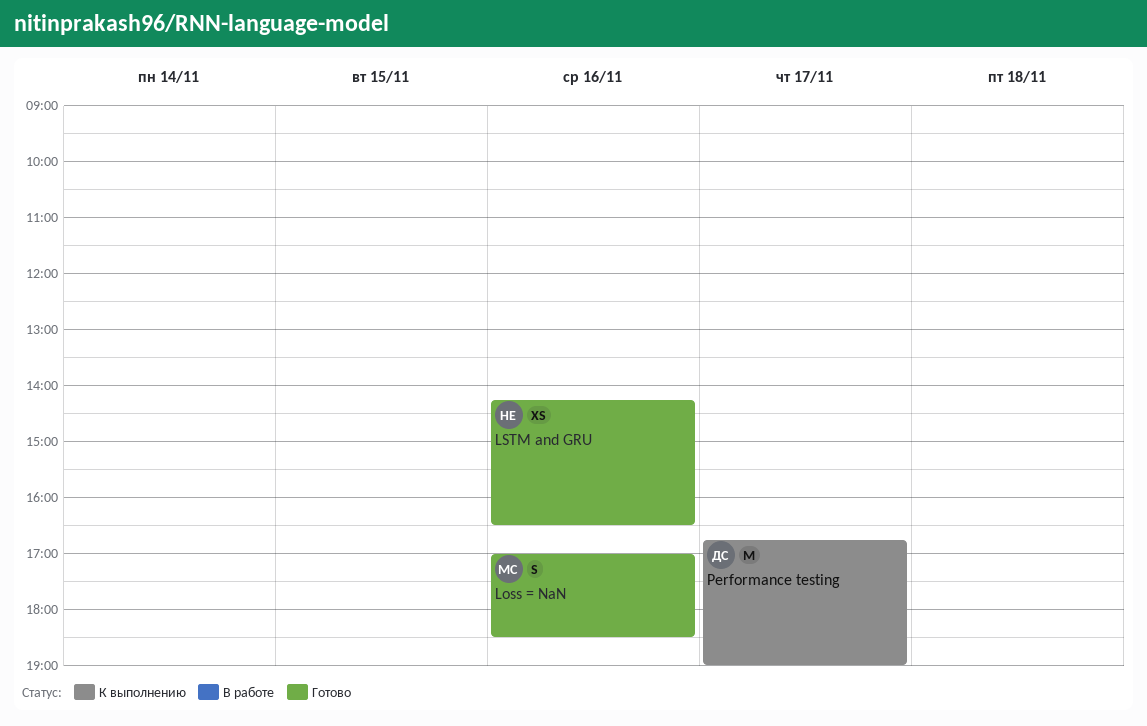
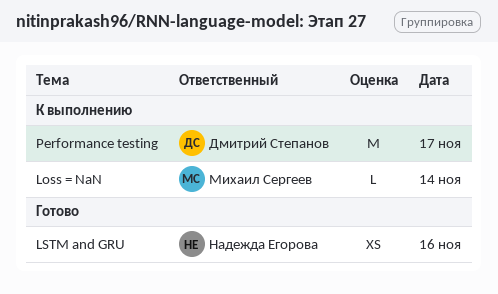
Loss = NaN, status: Готово -> К выполнению
Loss = NaN, estimate: S -> L
Loss = NaN, day: Nov 16 -> Nov 14

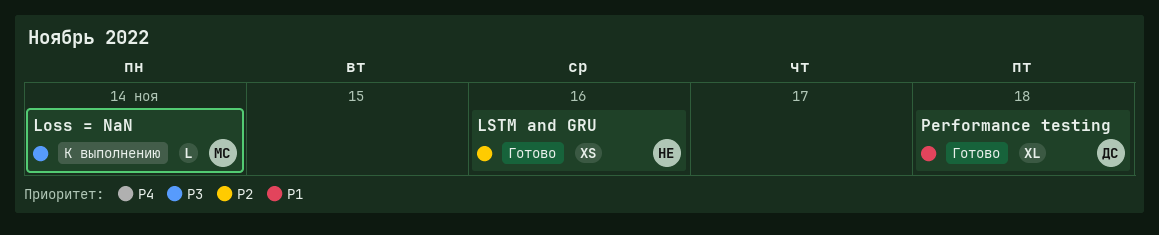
Performance testing, status: К выполнению -> Готово
Performance testing, estimate: M -> XL
Performance testing, day: Nov 17 -> Nov 18

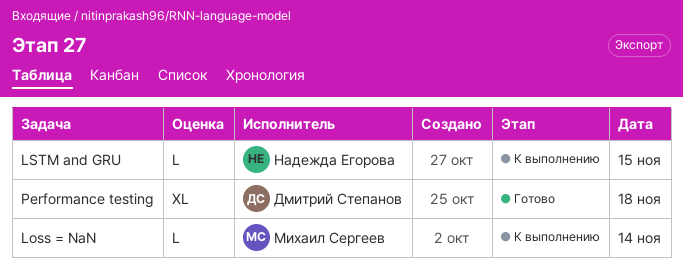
LSTM and GRU, status: Готово -> К выполнению
LSTM and GRU, estimate: XS -> L
LSTM and GRU, day: Nov 16 -> Nov 15

